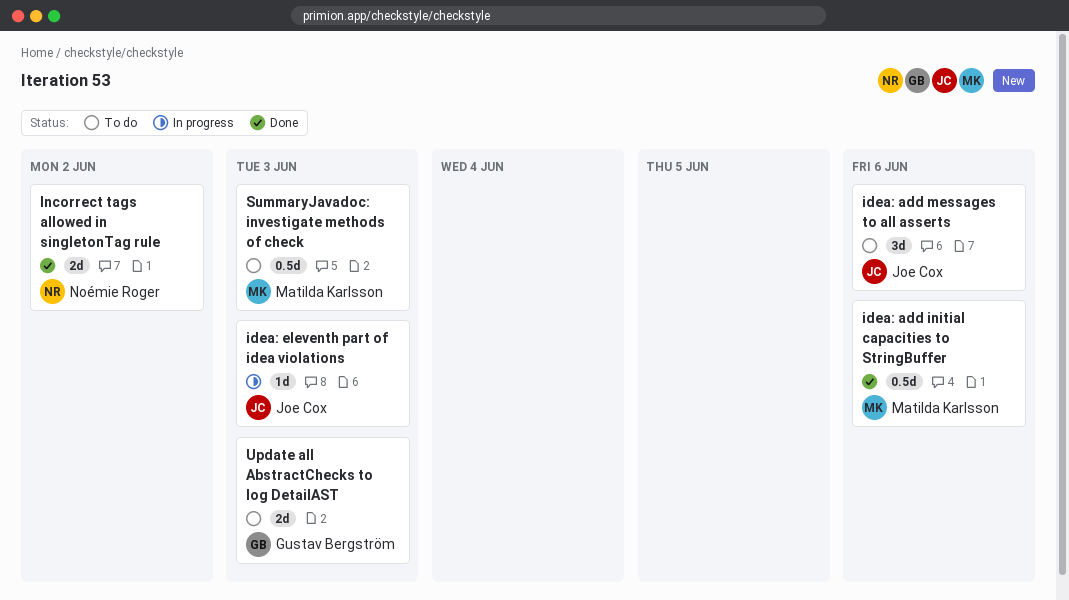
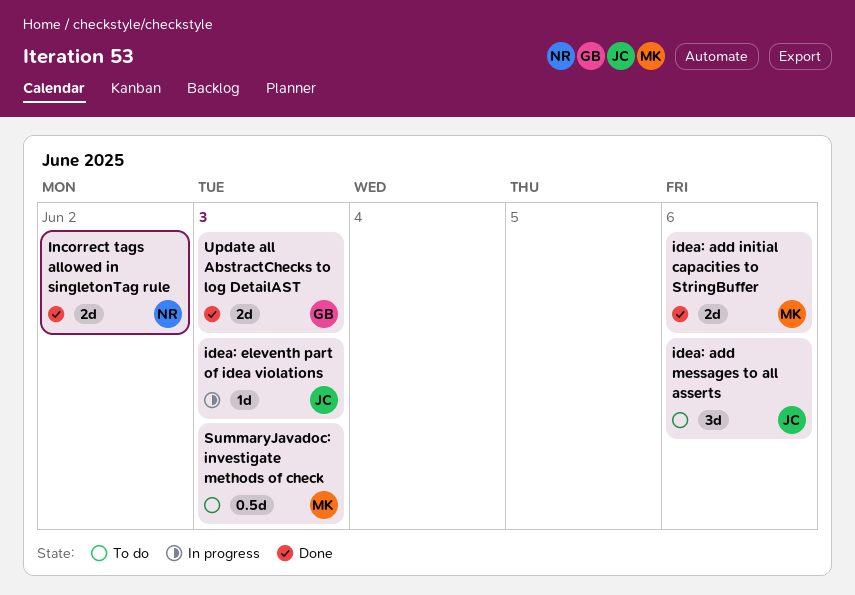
idea: add initial capacities to StringBuffer, estimate: 0.5d -> 2d
Update all AbstractChecks to log DetailAST, status: To do -> Done

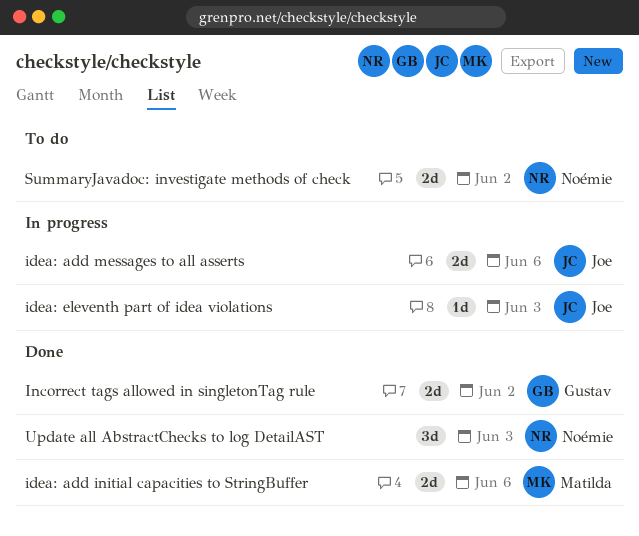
idea: add messages to all asserts, status: To do -> In progress
idea: add messages to all asserts, estimate: 3d -> 2d
Incorrect tags allowed in singletonTag rule, owner: Noémie -> Gustav
SummaryJavadoc: investigate methods of check, owner: Matilda -> Noémie
SummaryJavadoc: investigate methods of check, estimate: 0.5d -> 2d
SummaryJavadoc: investigate methods of check, due: Jun 3 -> Jun 2
Update all AbstractChecks to log DetailAST, owner: Gustav -> Noémie
Update all AbstractChecks to log DetailAST, estimate: 2d -> 3d

